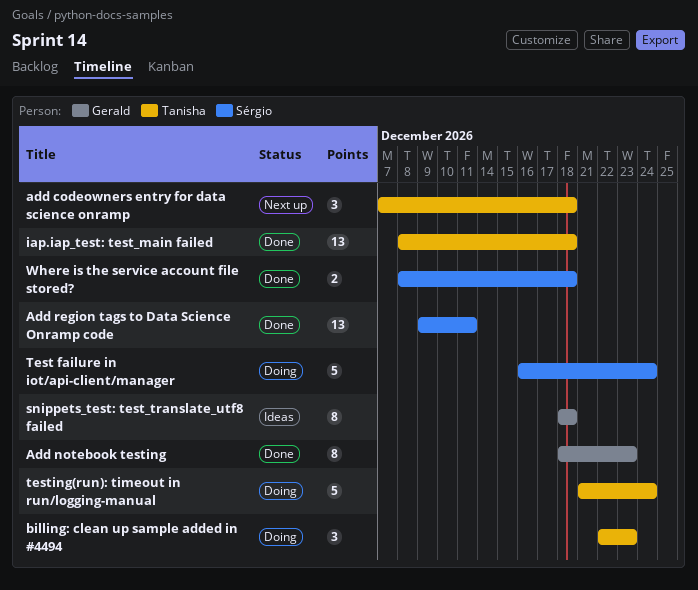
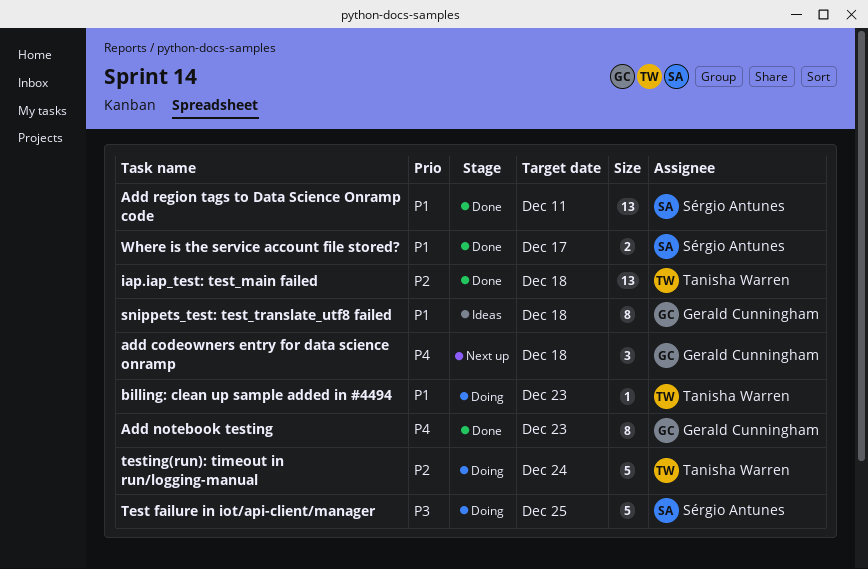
add codeowners entry for data science onramp, owner: Tanisha Warren -> Gerald Cunningham
billing: clean up sample added in #4494, estimate: 3 -> 1
Test failure in iot/api-client/manager, due: Dec 24 -> Dec 25
Where is the service account file stored?, due: Dec 18 -> Dec 17

